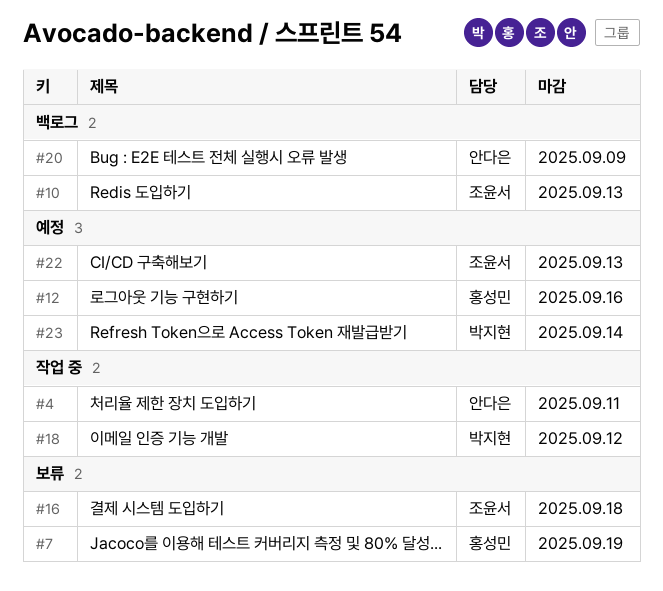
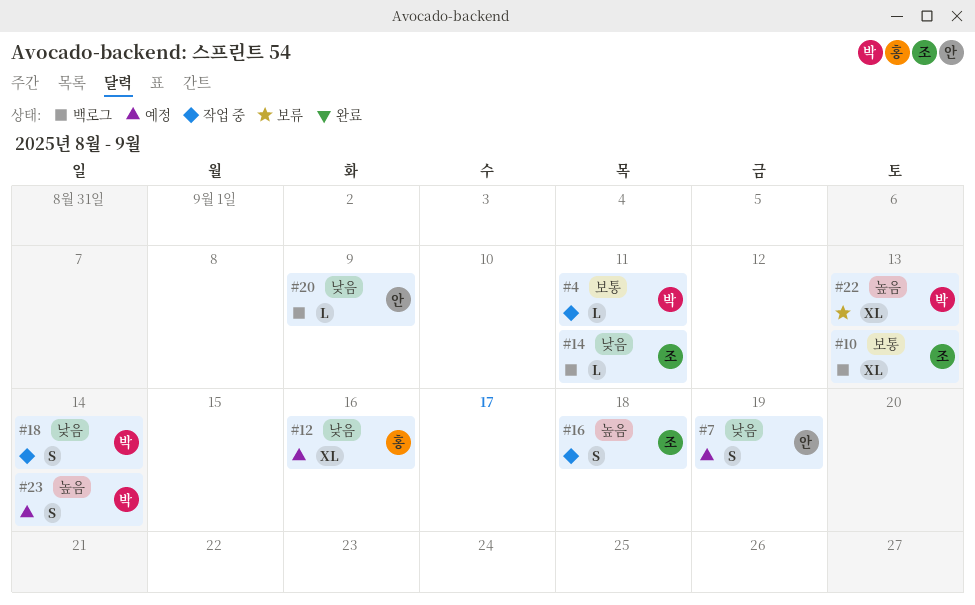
#4, owner: 안다은 -> 박지현
#7, status: 보류 -> 예정
#7, owner: 홍성민 -> 안다은
#14: none -> present
#16, status: 보류 -> 작업 중
#18, due: Sep 12 -> Sep 14
#22, status: 예정 -> 보류
#22, owner: 조윤서 -> 박지현

